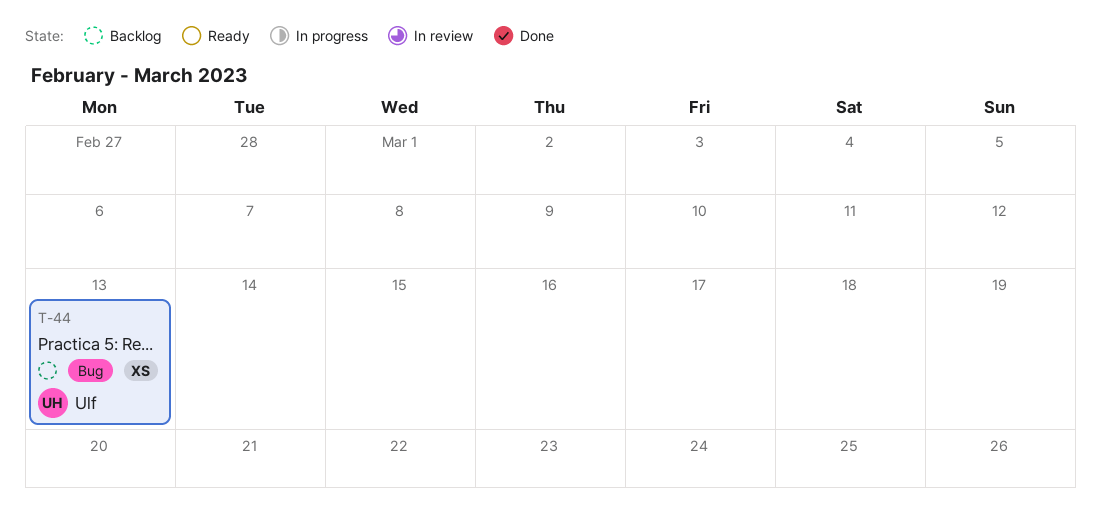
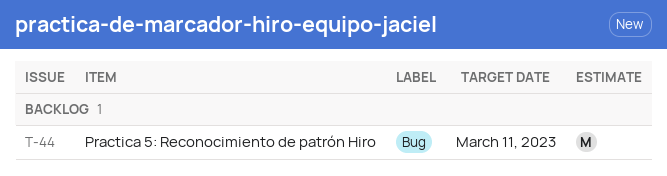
T-44, estimate: XS -> M
T-44, due: Mar 13 -> Mar 11

